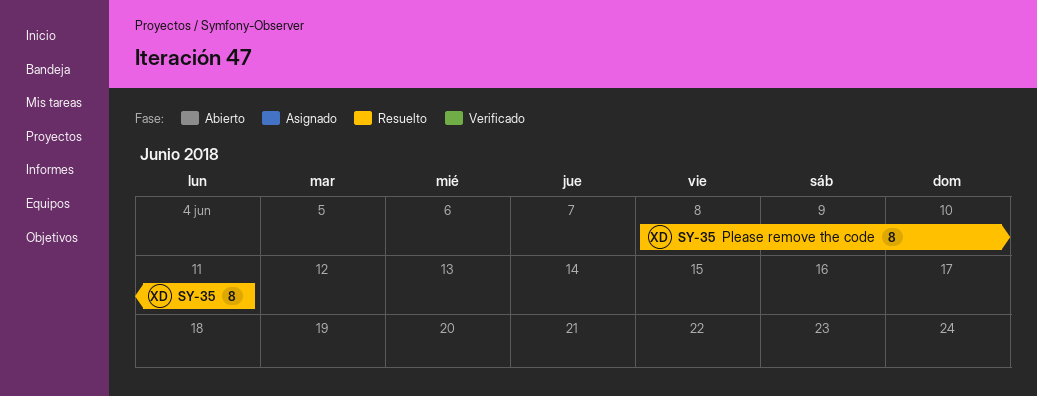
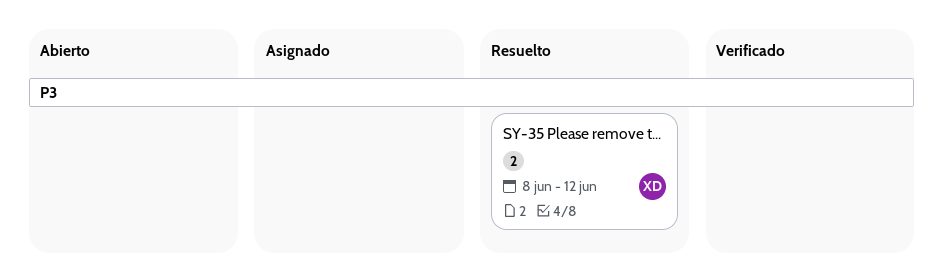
SY-35, estimate: 8 -> 2
SY-35, due: Jun 11 -> Jun 12

